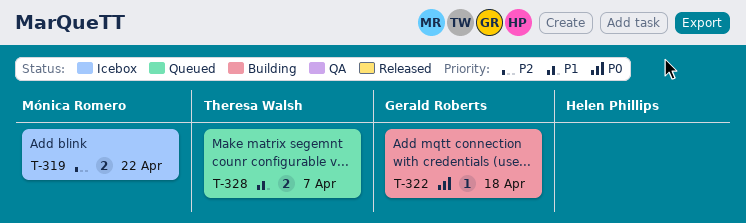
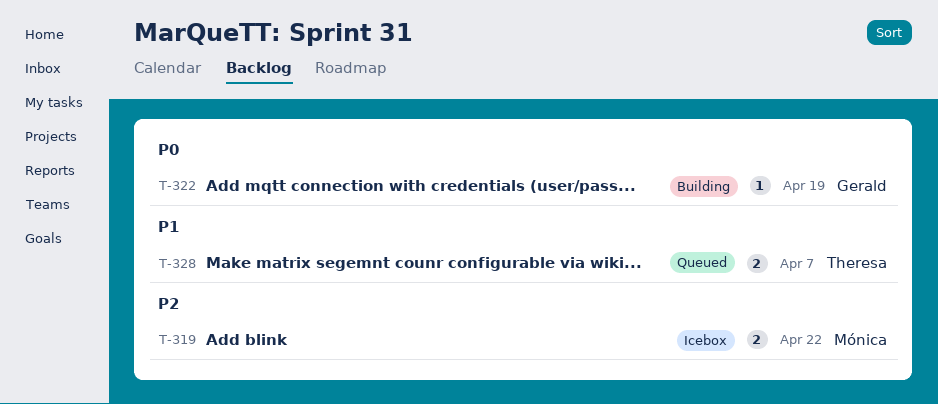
T-322, due: Apr 18 -> Apr 19

